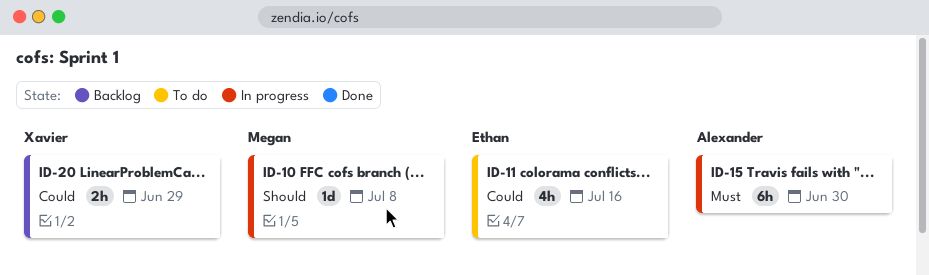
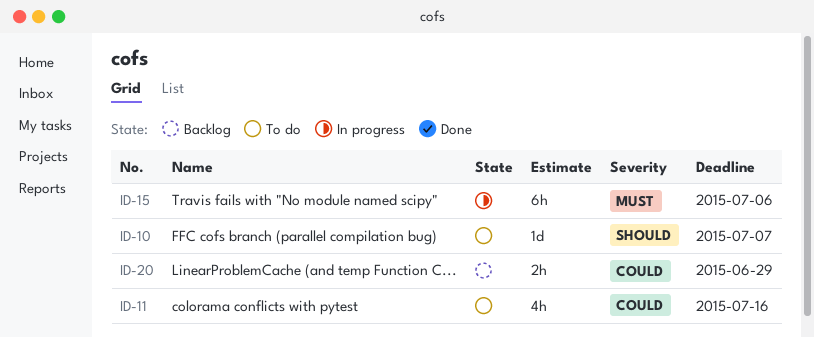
ID-10, status: In progress -> To do
ID-10, due: Jul 8 -> Jul 7
ID-15, due: Jun 30 -> Jul 6

